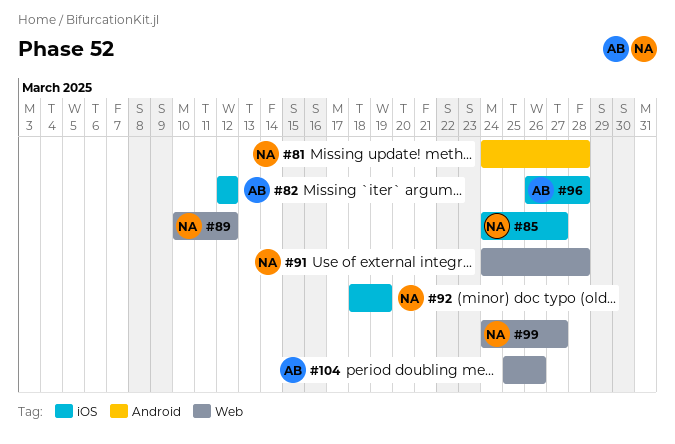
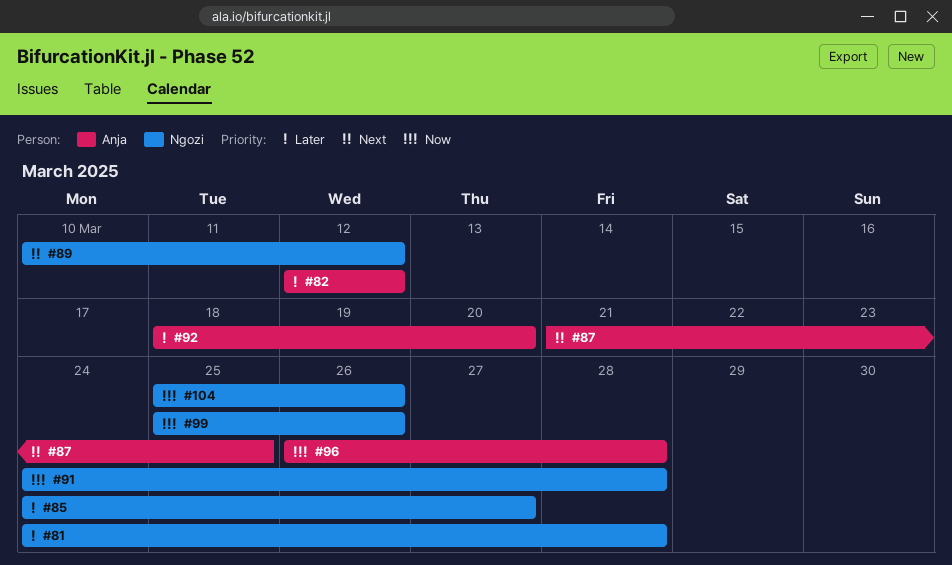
#87: none -> present
#92, owner: Ngozi -> Anja
#92, due: Mar 19 -> Mar 20
#99, start: Mar 24 -> Mar 25
#99, due: Mar 27 -> Mar 26
#104, owner: Anja -> Ngozi

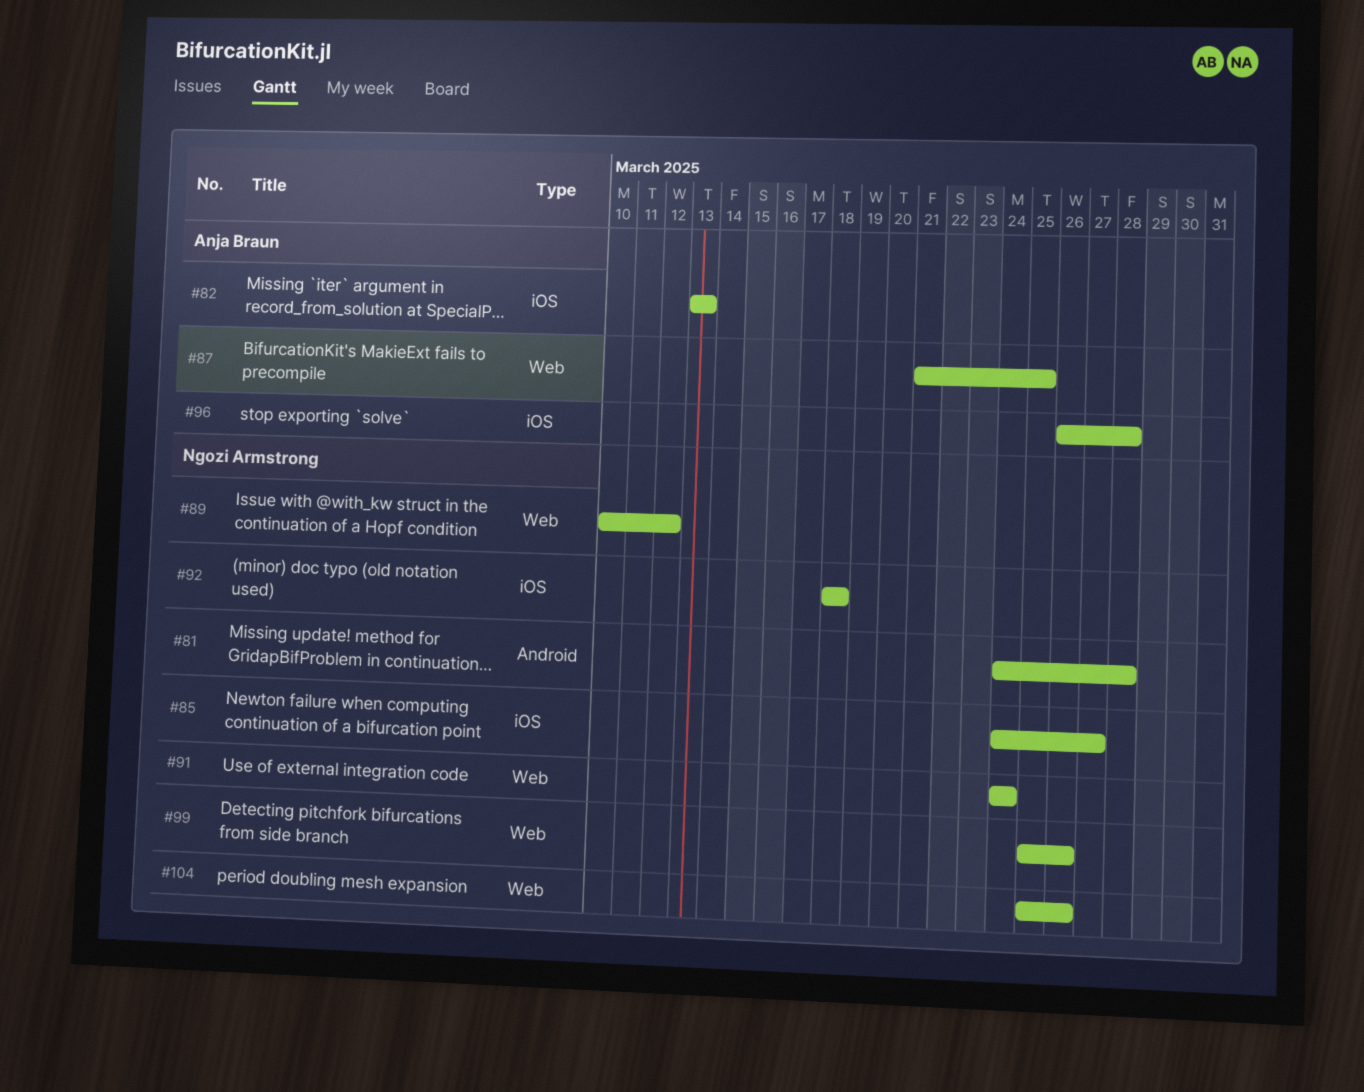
#82, start: Mar 12 -> Mar 13
#82, due: Mar 12 -> Mar 13
#91, due: Mar 28 -> Mar 24
#92, owner: Anja Braun -> Ngozi Armstrong
#92, due: Mar 20 -> Mar 18

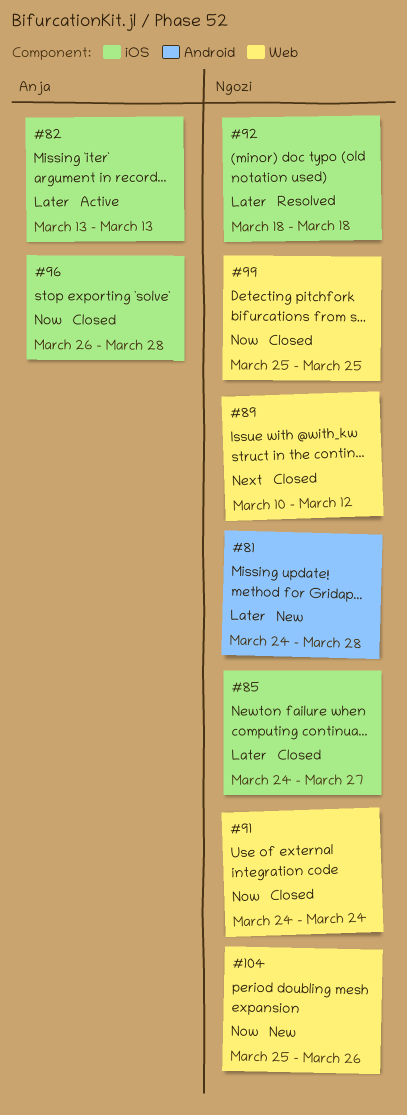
#87: present -> none
#99, due: Mar 26 -> Mar 25

